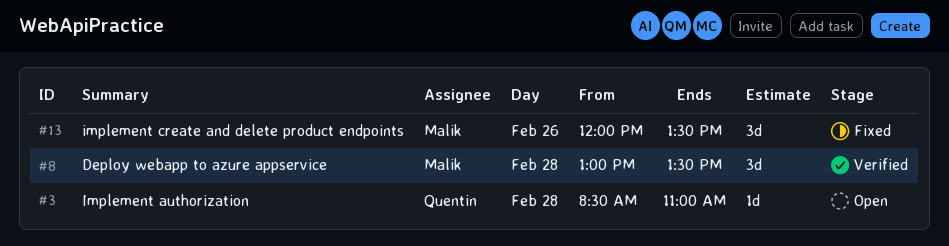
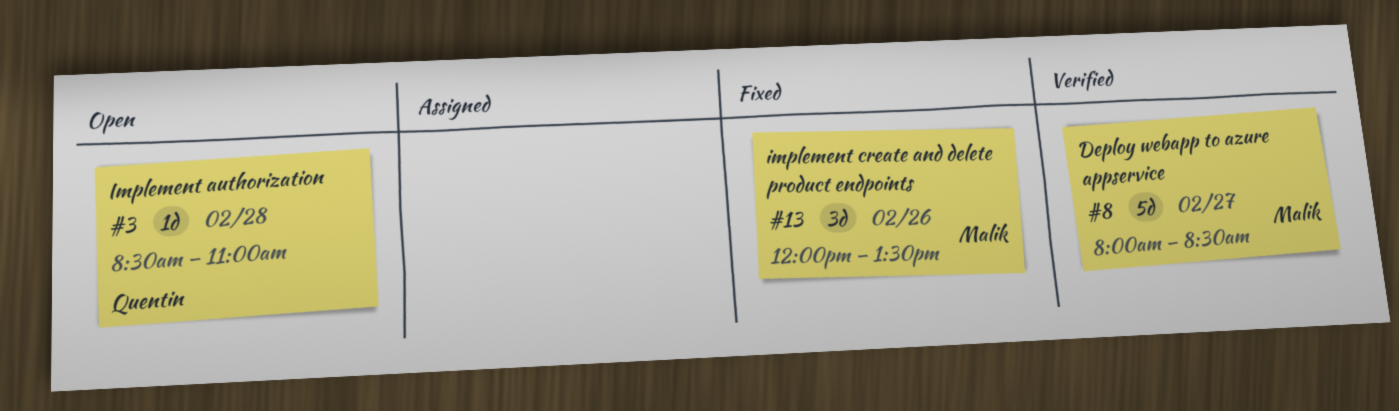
#8, estimate: 3d -> 5d
#8, day: Feb 28 -> Feb 27
#8, begins: 13:00 -> 08:00
#8, ends: 13:30 -> 08:30

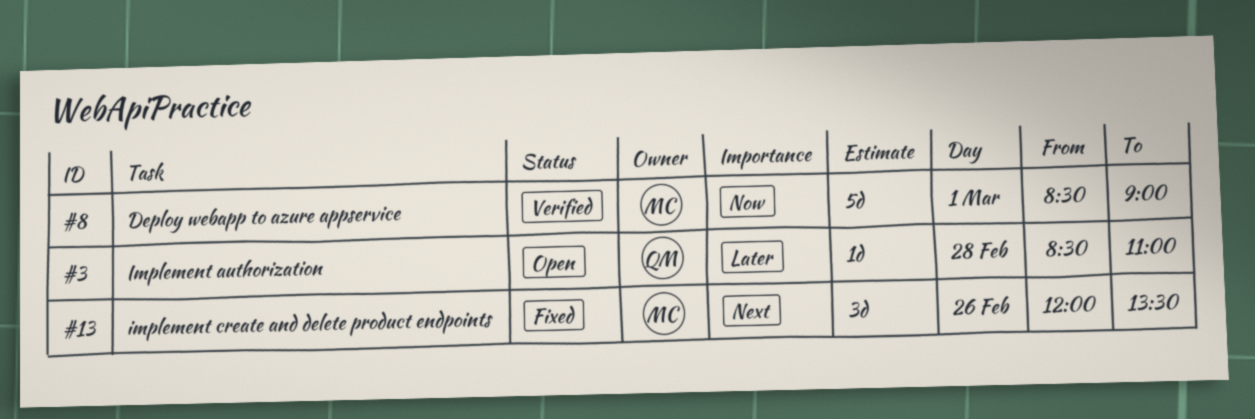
#8, day: Feb 27 -> Mar 1
#8, begins: 08:00 -> 08:30
#8, ends: 08:30 -> 09:00

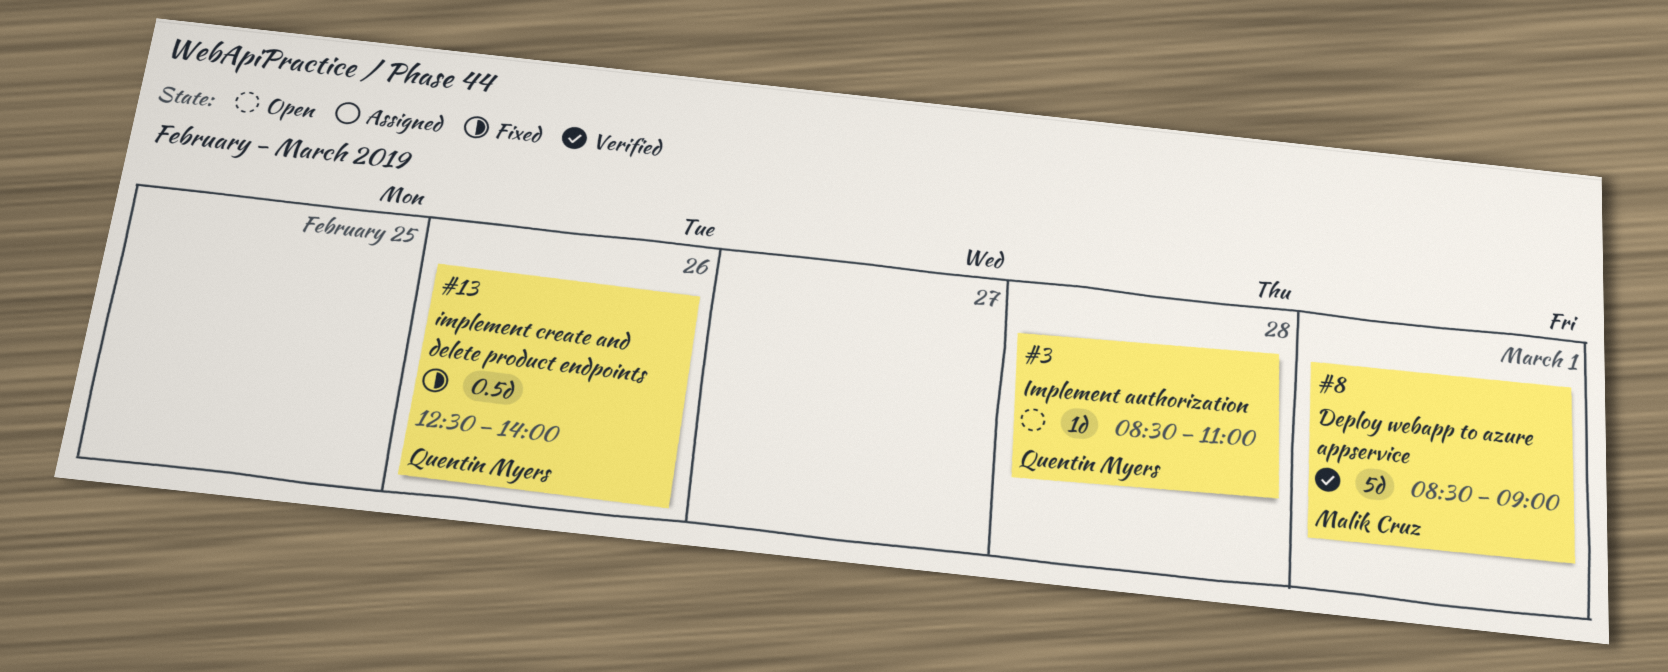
#13, owner: Malik Cruz -> Quentin Myers
#13, estimate: 3d -> 0.5d
#13, begins: 12:00 -> 12:30
#13, ends: 13:30 -> 14:00

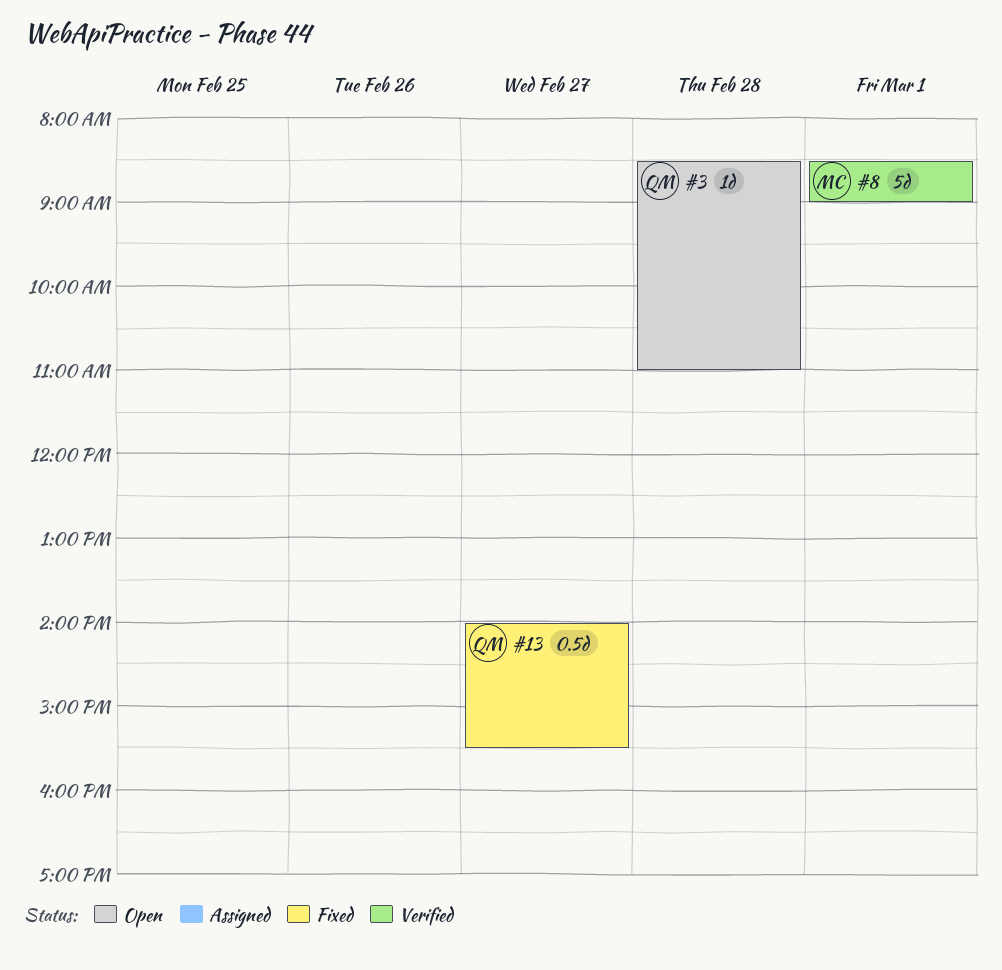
#13, day: Feb 26 -> Feb 27
#13, begins: 12:30 -> 14:00
#13, ends: 14:00 -> 15:30

